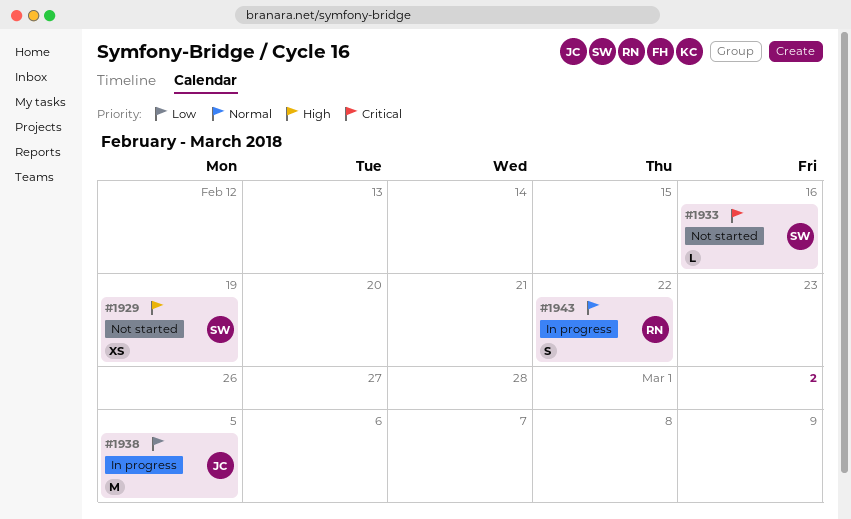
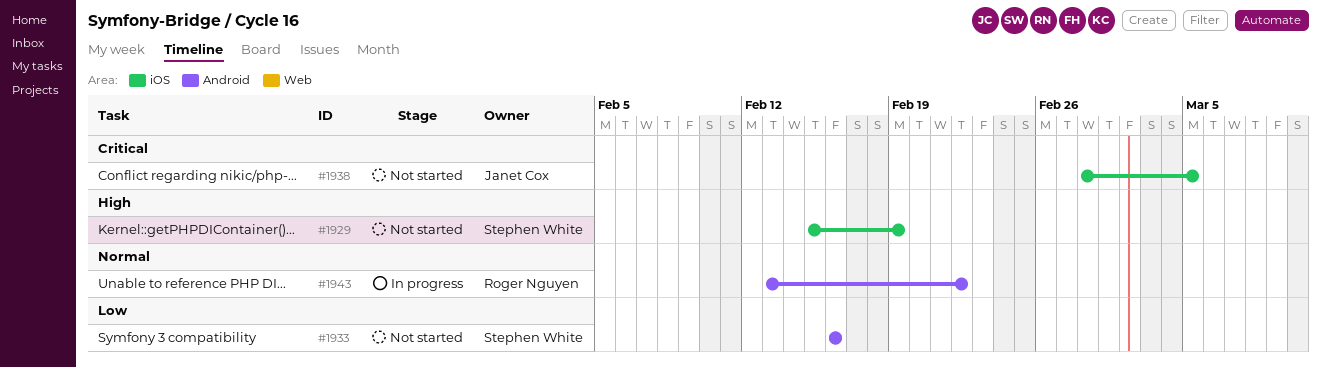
#1933, priority: Critical -> Low
#1938, status: In progress -> Not started
#1938, priority: Low -> Critical

